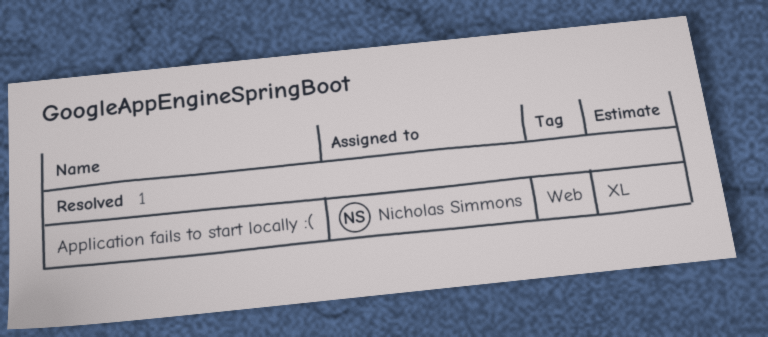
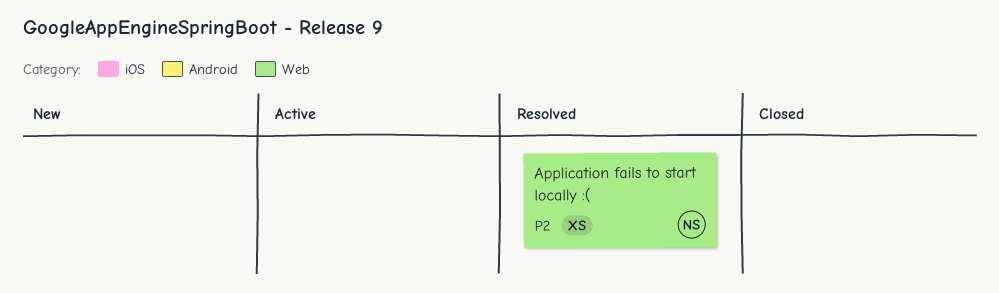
Application fails to start locally :(, estimate: XL -> XS

